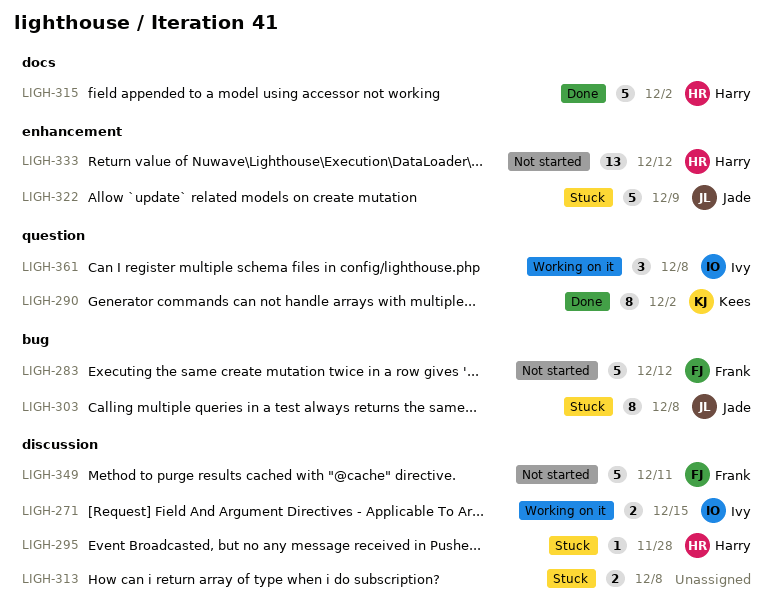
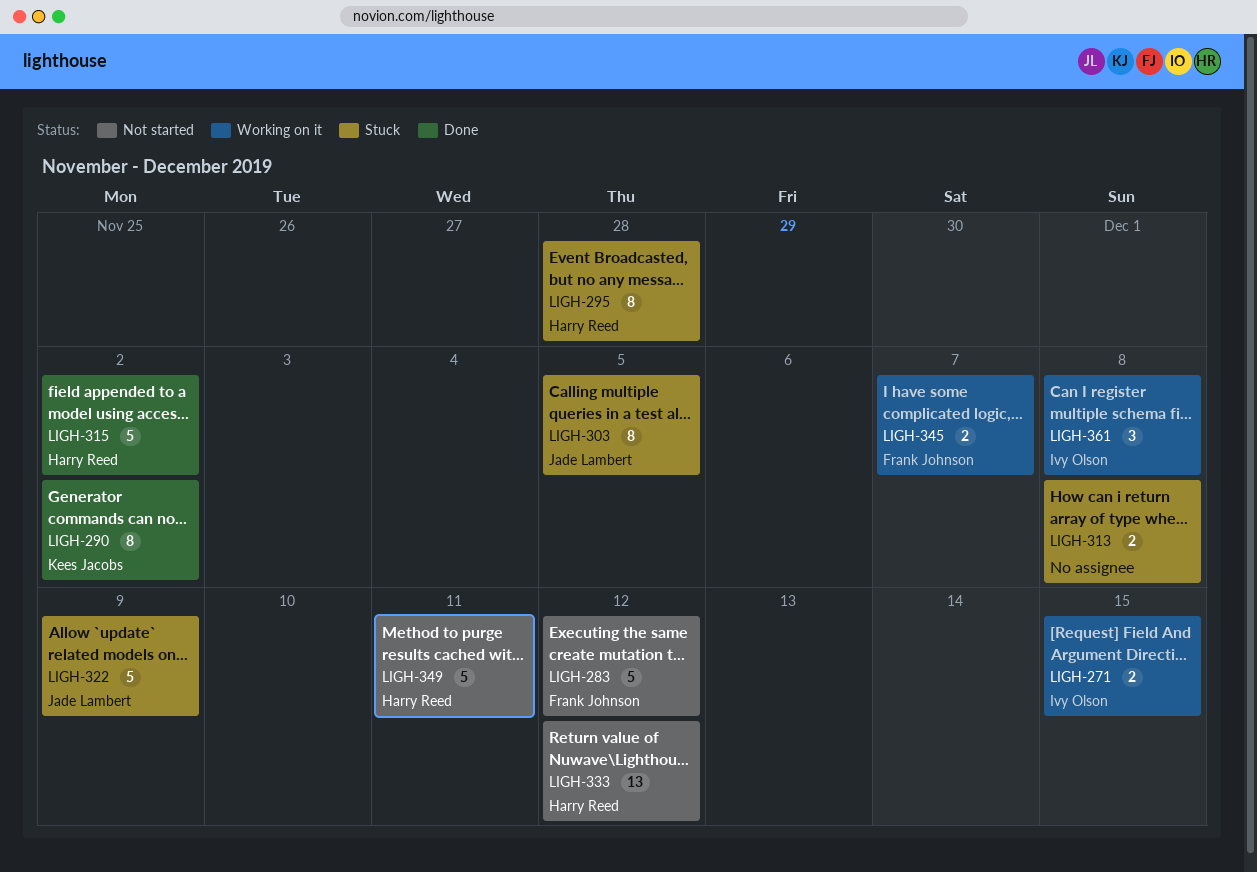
LIGH-295, estimate: 1 -> 8
LIGH-303, due: Dec 8 -> Dec 5
LIGH-345: none -> present
LIGH-349, owner: Frank Johnson -> Harry Reed

